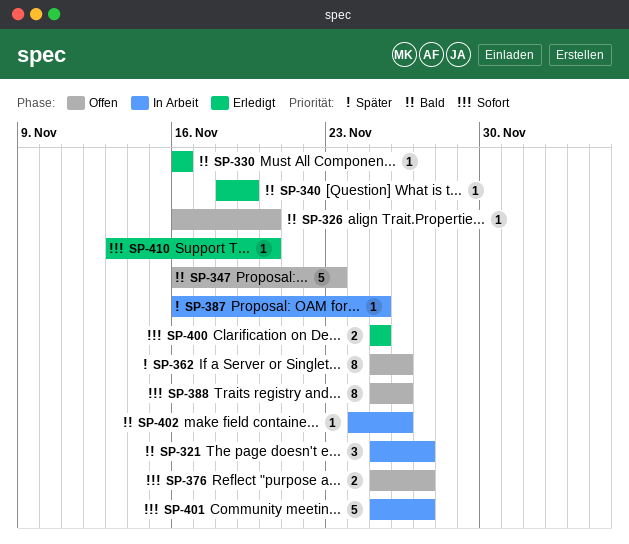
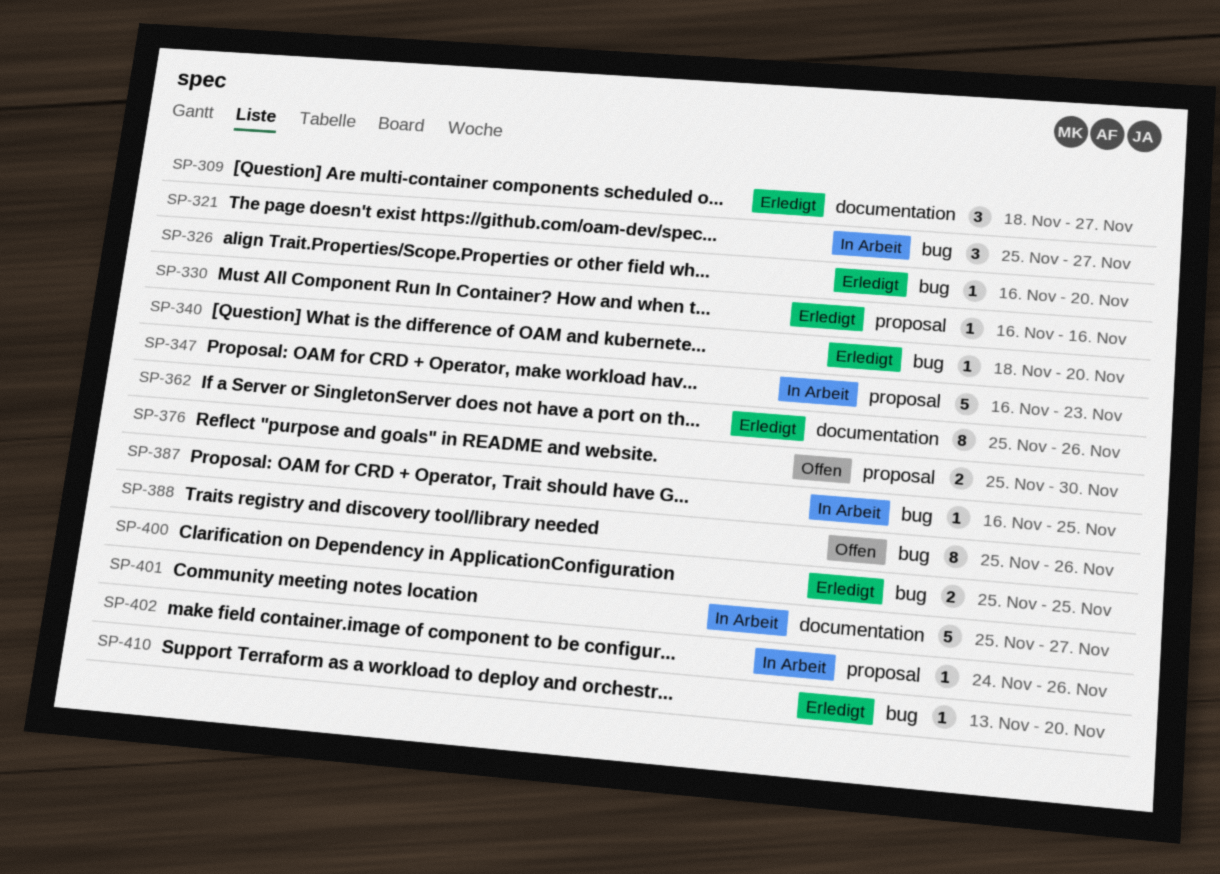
SP-309: none -> present
SP-326, status: Offen -> Erledigt
SP-340, due: Nov 19 -> Nov 20
SP-347, status: Offen -> In Arbeit
SP-362, status: Offen -> Erledigt
SP-376, due: Nov 27 -> Nov 30

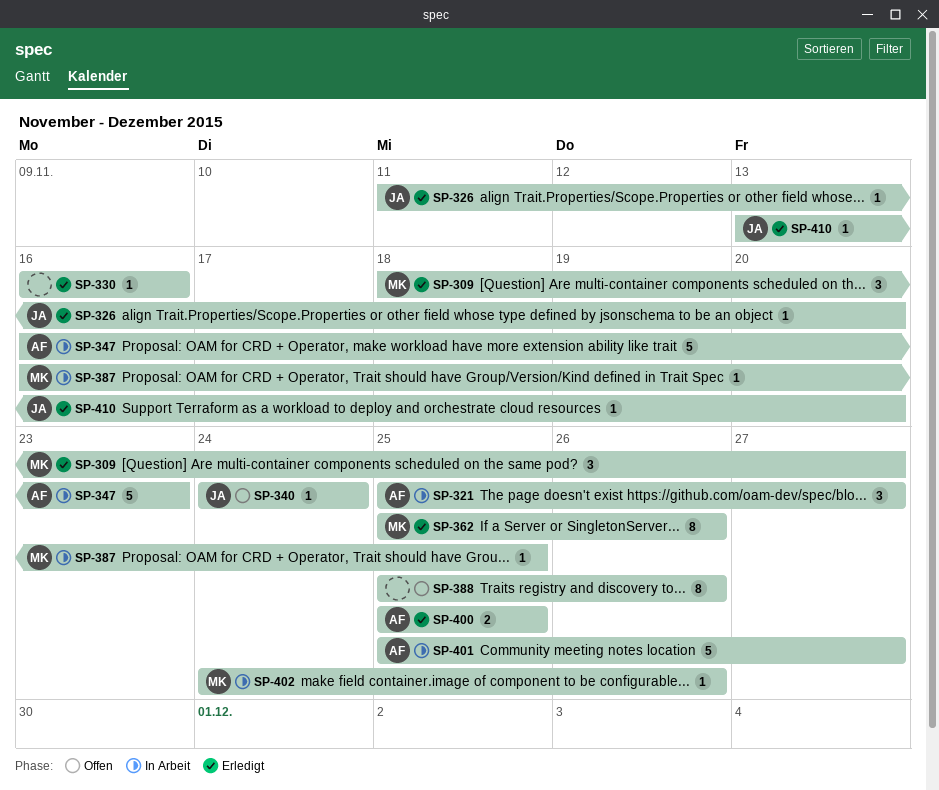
SP-326, start: Nov 16 -> Nov 11
SP-340, status: Erledigt -> Offen
SP-340, start: Nov 18 -> Nov 24
SP-340, due: Nov 20 -> Nov 24
SP-376: present -> none

